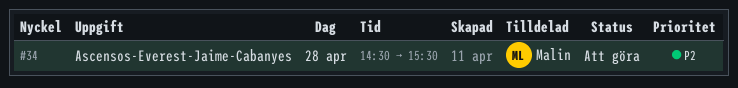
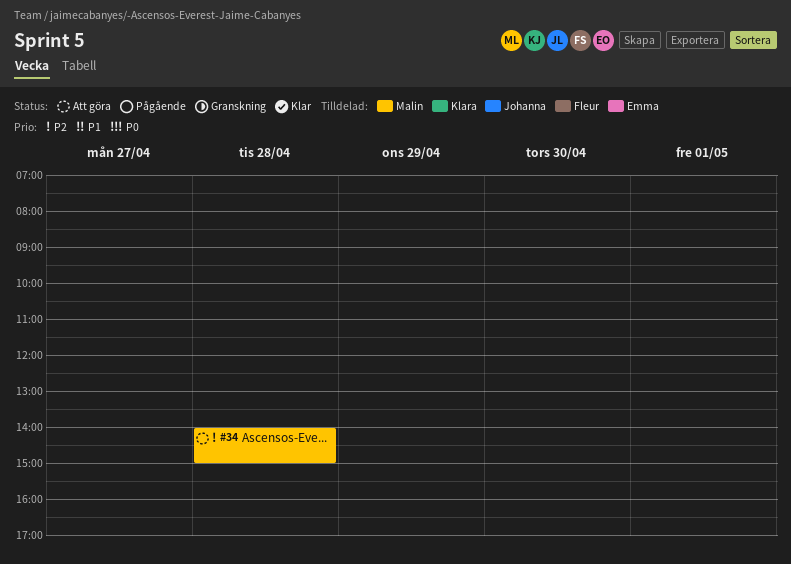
#34, begins: 14:30 -> 14:00
#34, ends: 15:30 -> 15:00

